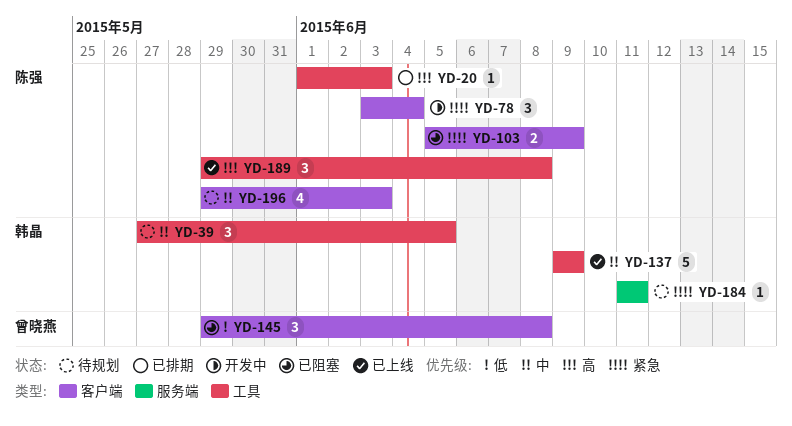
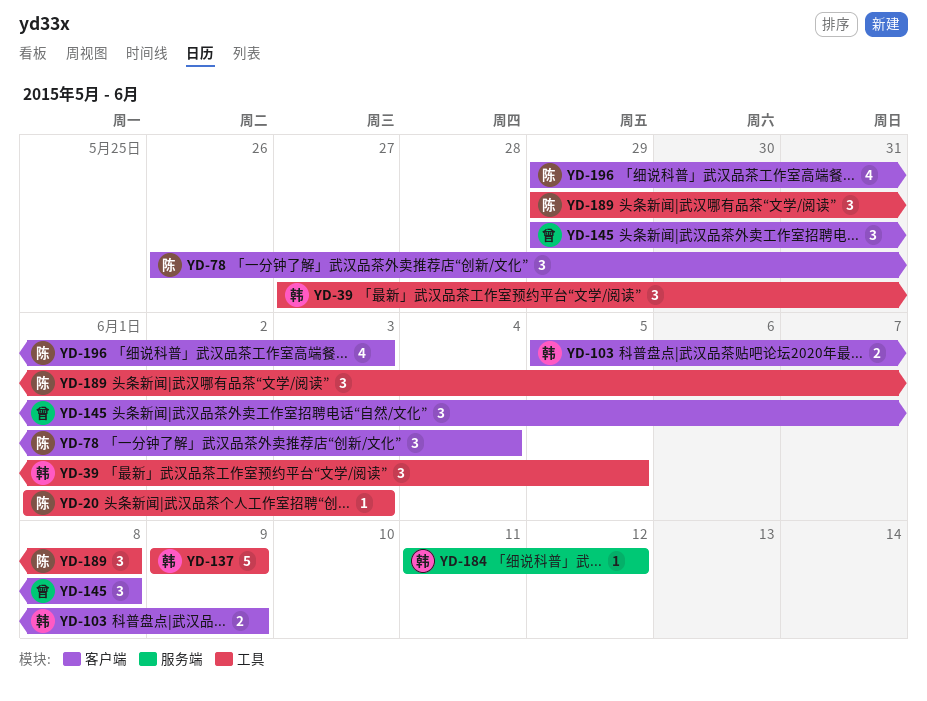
YD-78, start: Jun 3 -> May 26
YD-103, owner: 陈强 -> 韩晶
YD-184, due: Jun 11 -> Jun 12

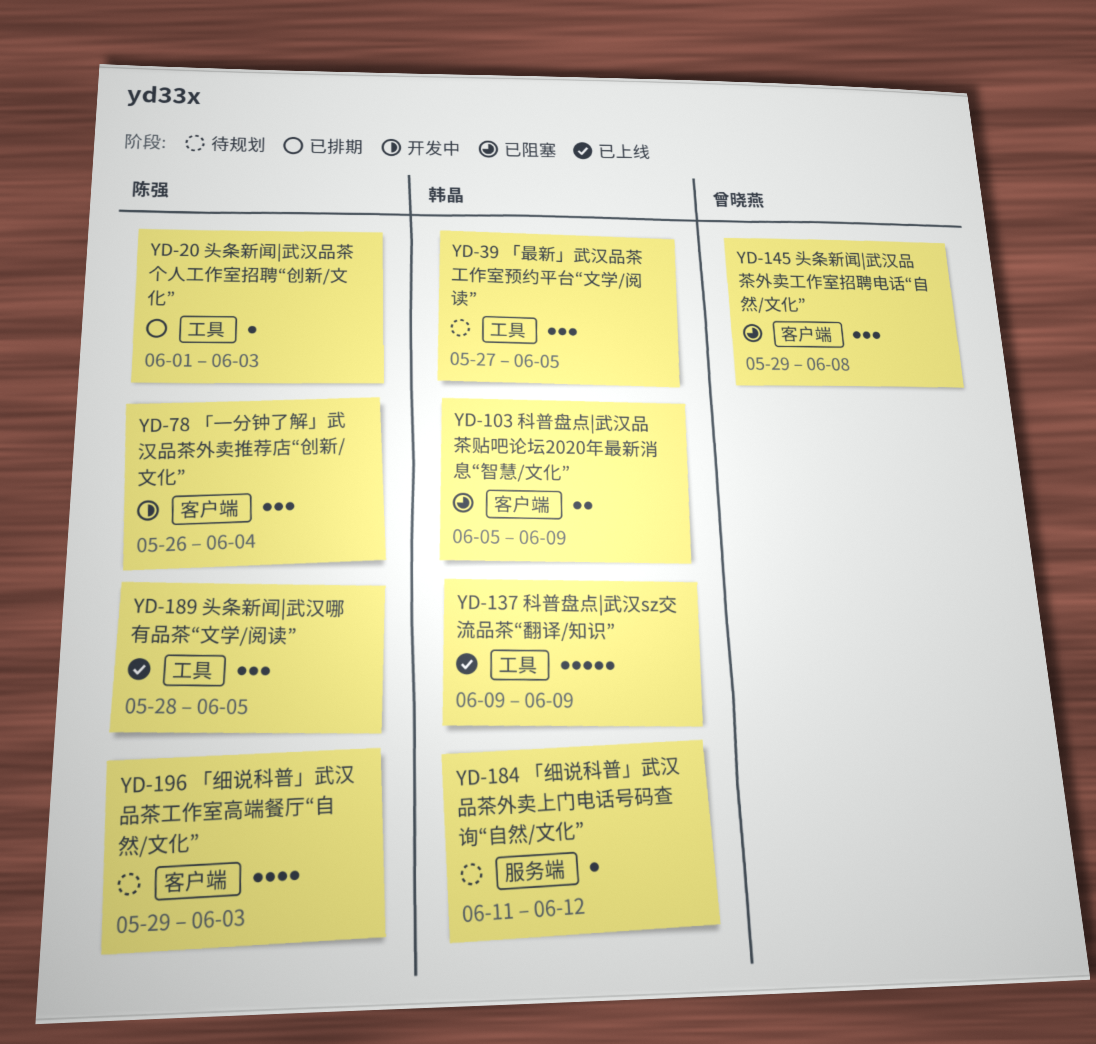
YD-189, start: May 29 -> May 28
YD-189, due: Jun 8 -> Jun 5

